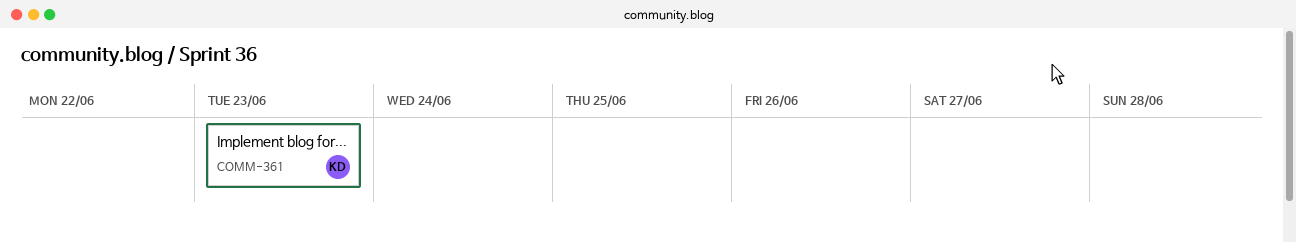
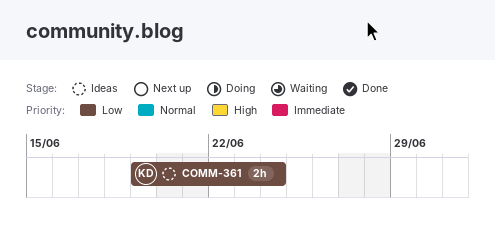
COMM-361, due: Jun 23 -> Jun 24

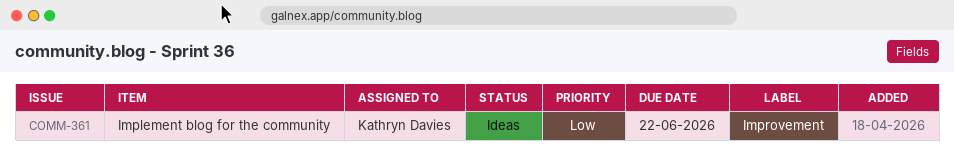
COMM-361, due: Jun 24 -> Jun 22

